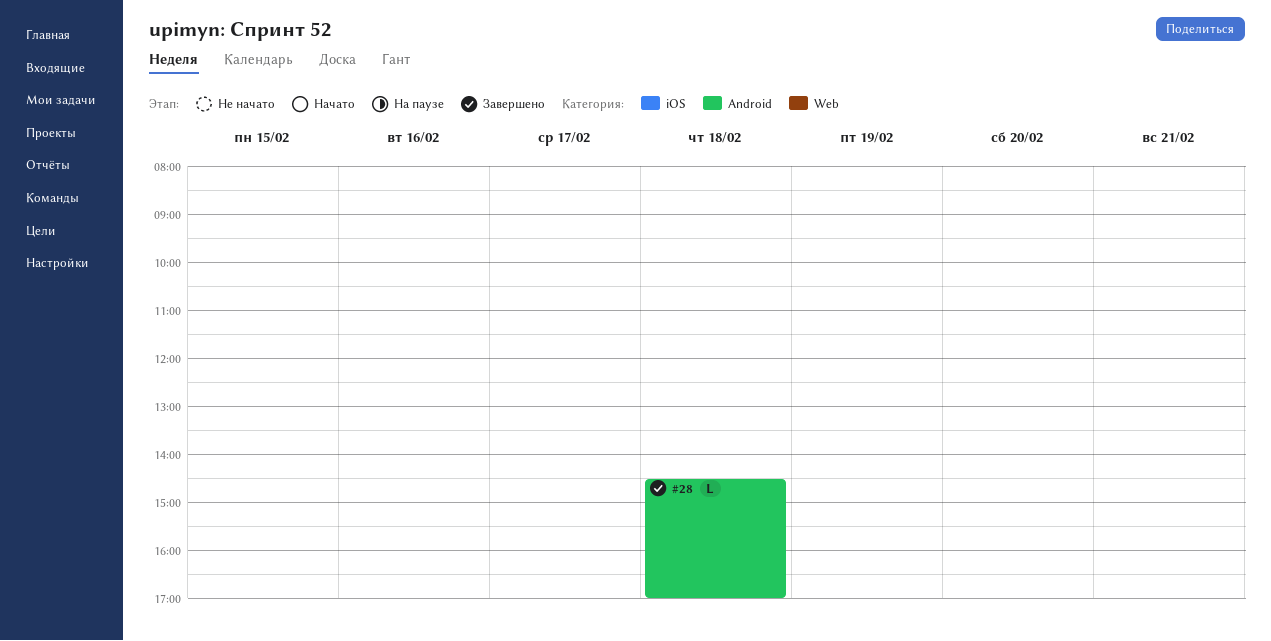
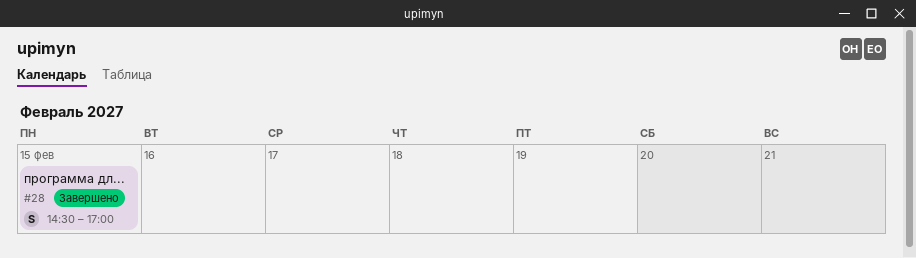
#28, estimate: L -> S
#28, day: Feb 18 -> Feb 15

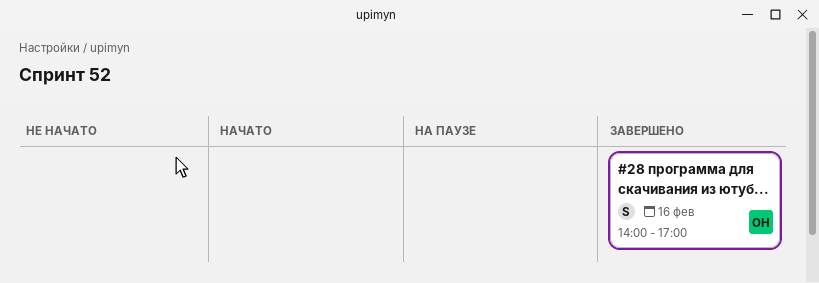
#28, day: Feb 15 -> Feb 16
#28, begins: 14:30 -> 14:00

